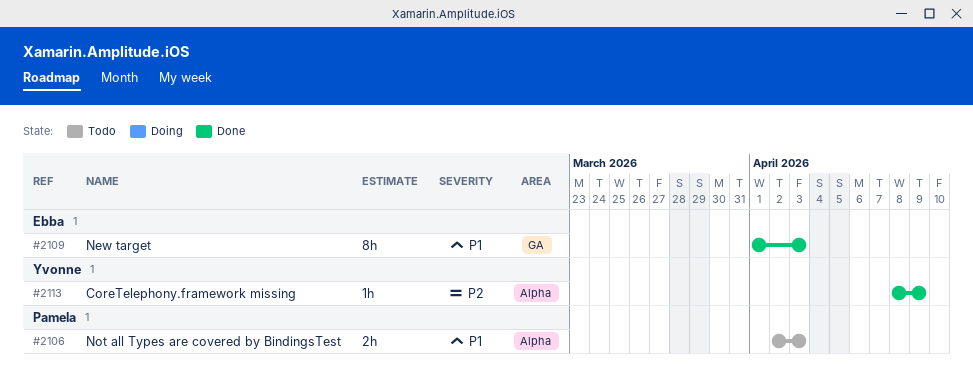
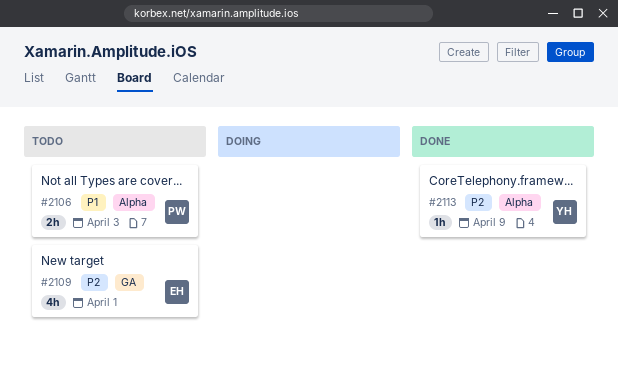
#2109, status: Done -> Todo
#2109, priority: P1 -> P2
#2109, estimate: 8h -> 4h
#2109, due: Apr 3 -> Apr 1

